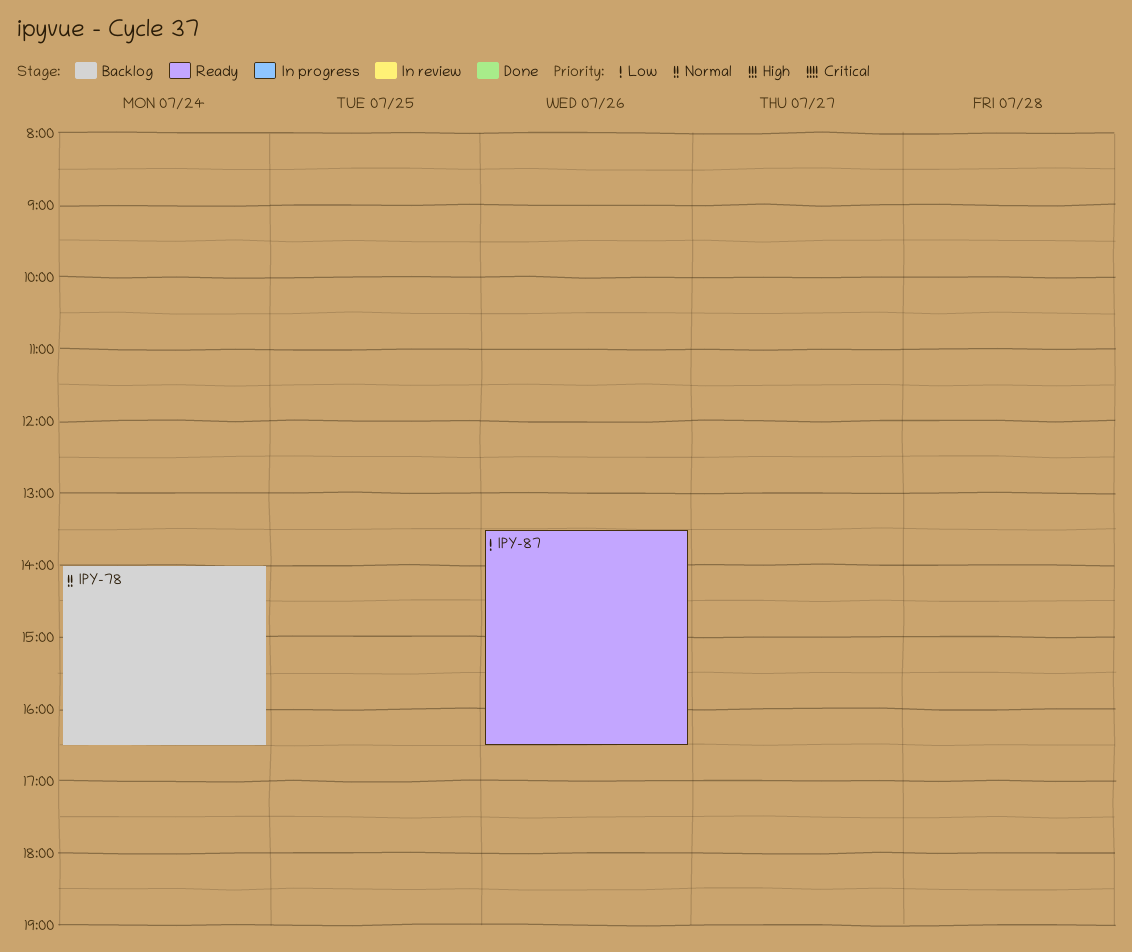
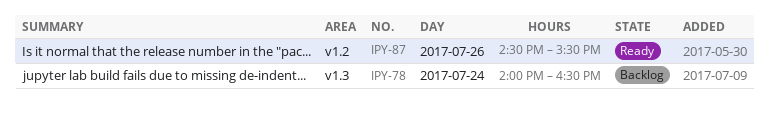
IPY-87, begins: 13:30 -> 14:30
IPY-87, ends: 16:30 -> 15:30

